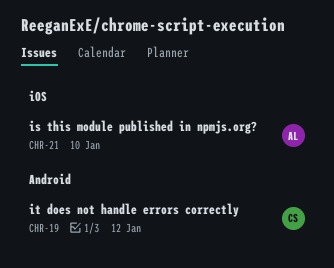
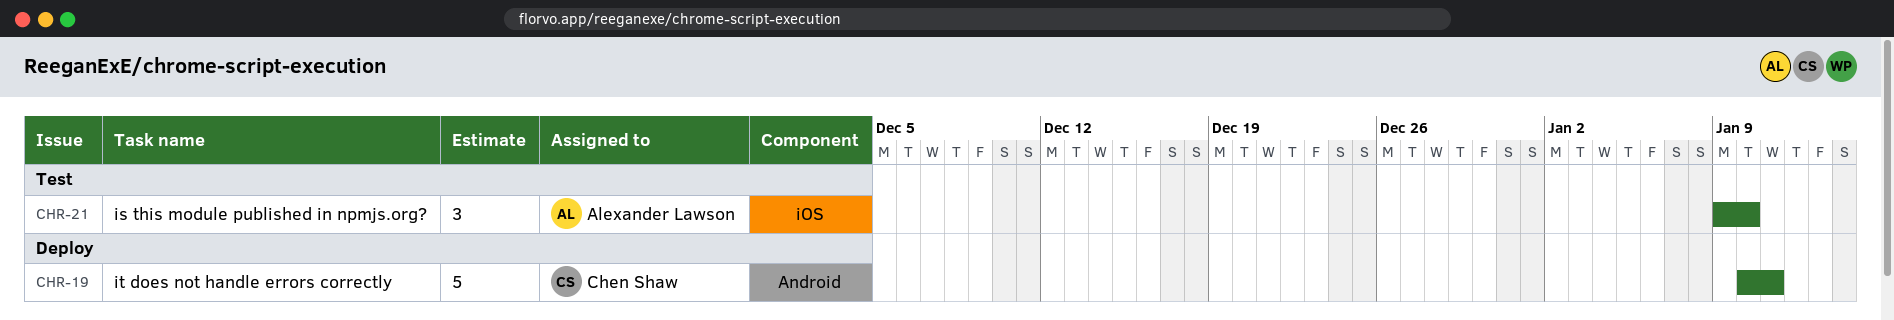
CHR-19, due: Jan 12 -> Jan 11

